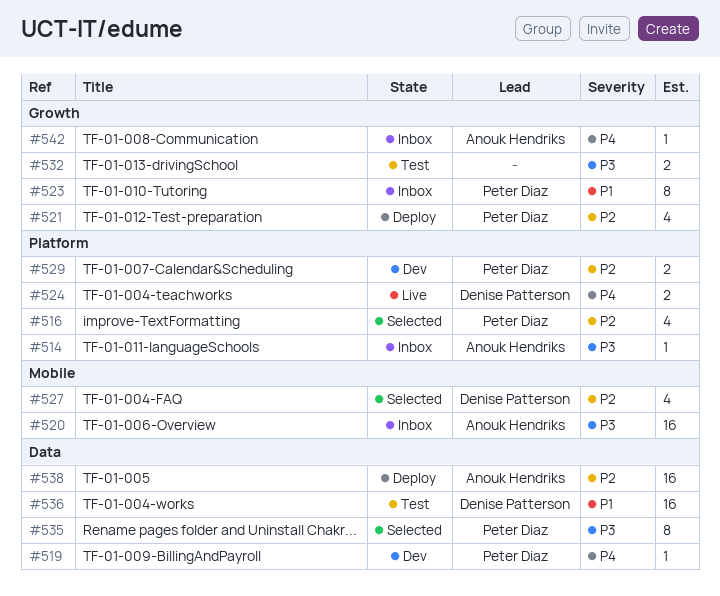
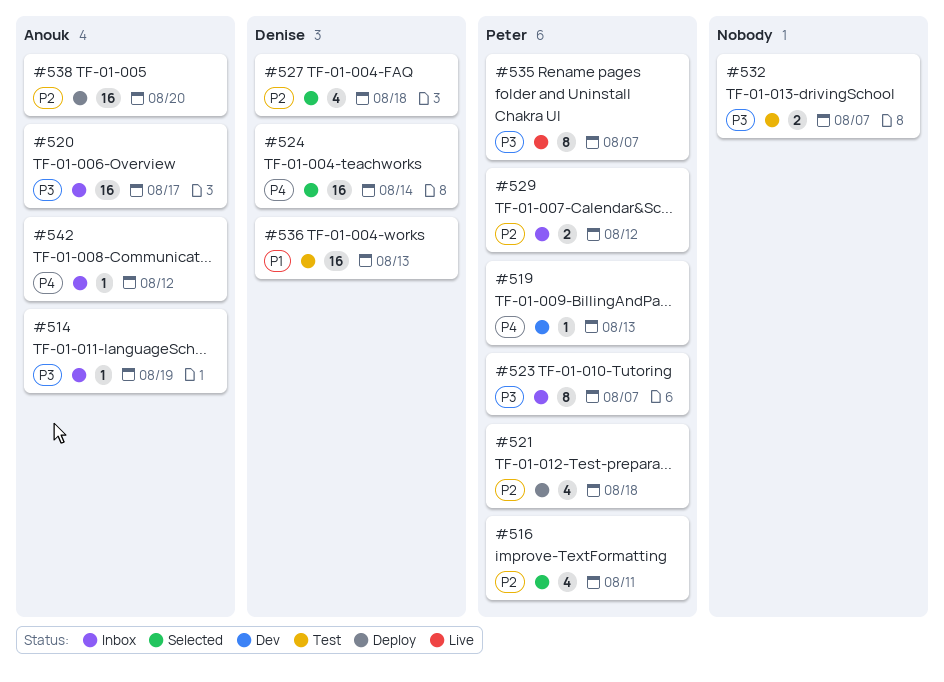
#523, priority: P1 -> P3
#524, status: Live -> Selected
#524, estimate: 2 -> 16
#529, status: Dev -> Inbox
#535, status: Selected -> Live

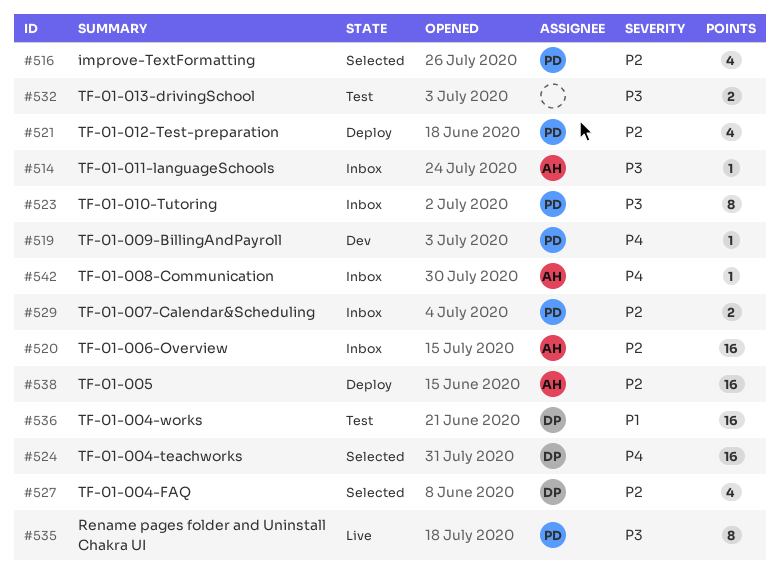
#520, priority: P3 -> P2

